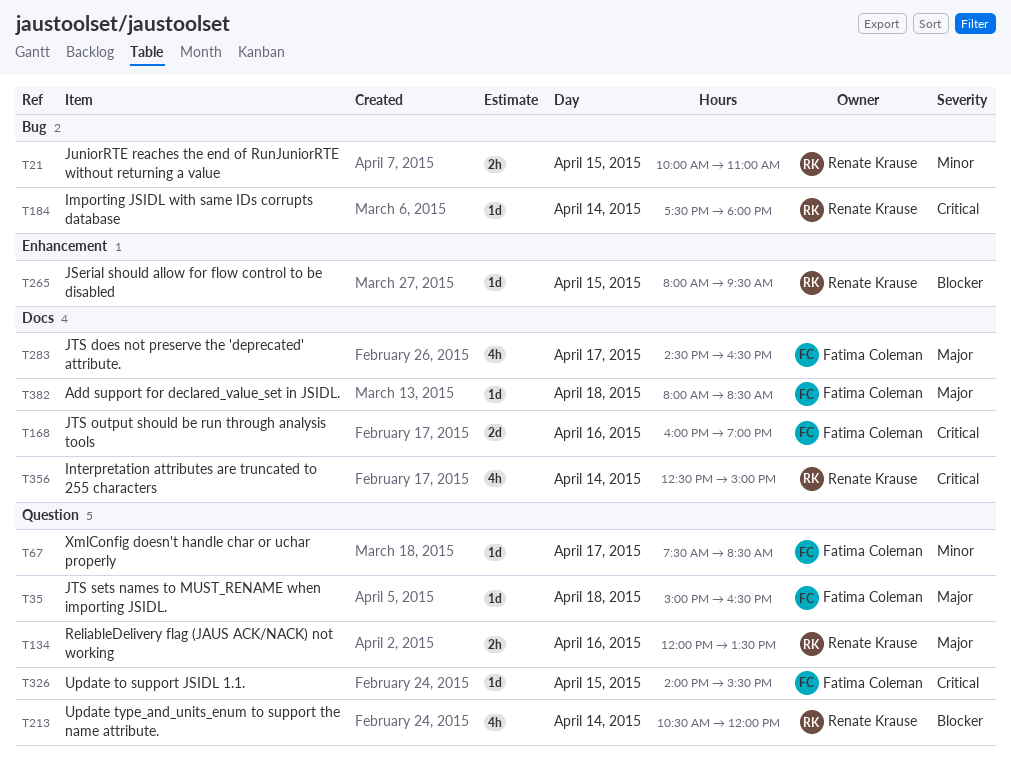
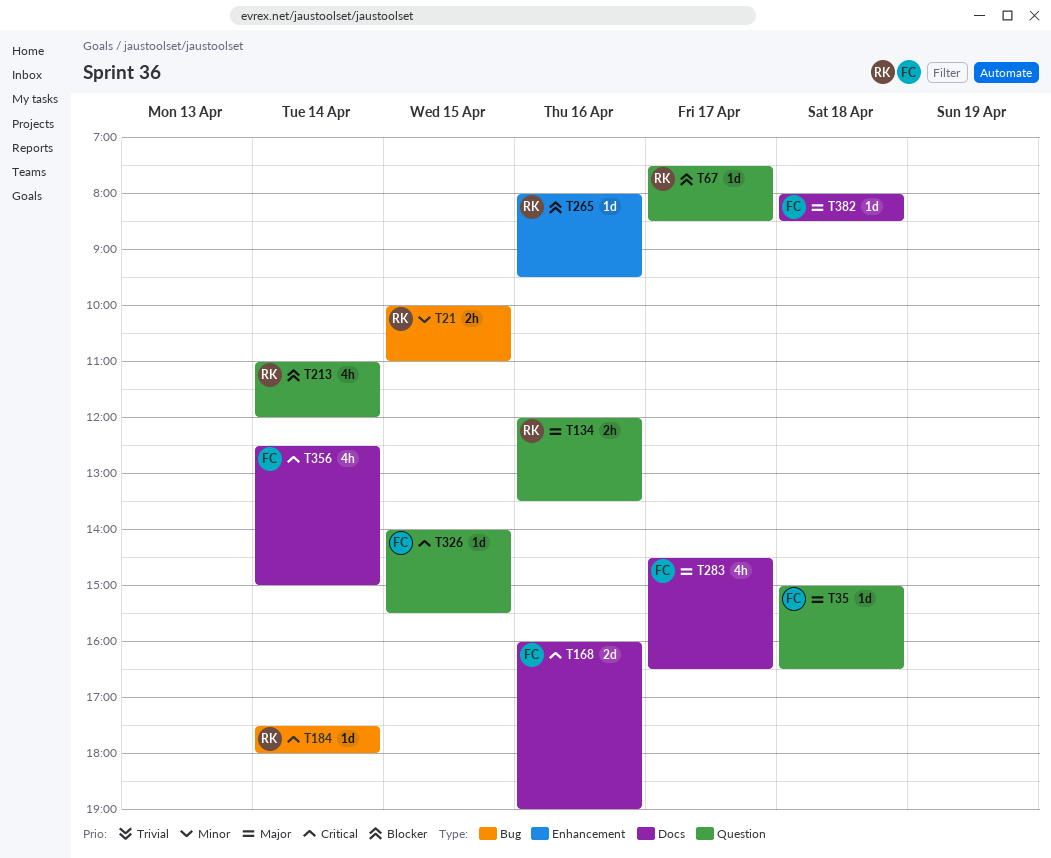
T67, owner: Fatima Coleman -> Renate Krause
T67, priority: Minor -> Blocker
T213, begins: 10:30 -> 11:00
T265, day: Apr 15 -> Apr 16
T356, owner: Renate Krause -> Fatima Coleman

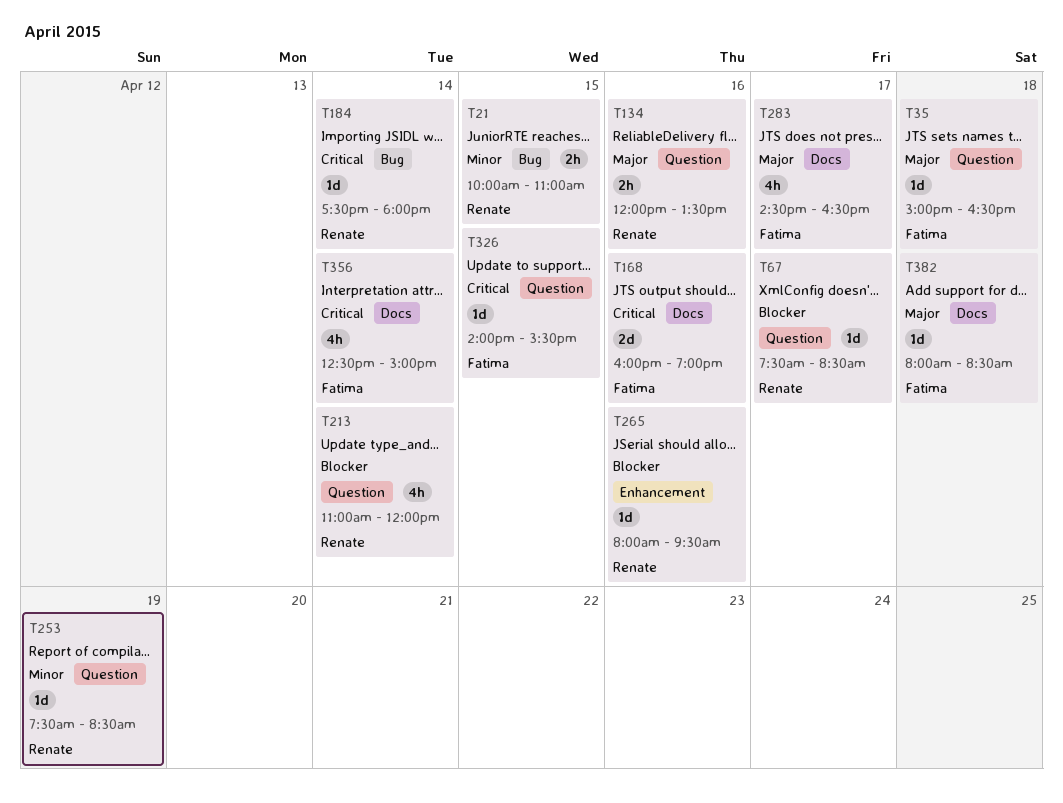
T253: none -> present

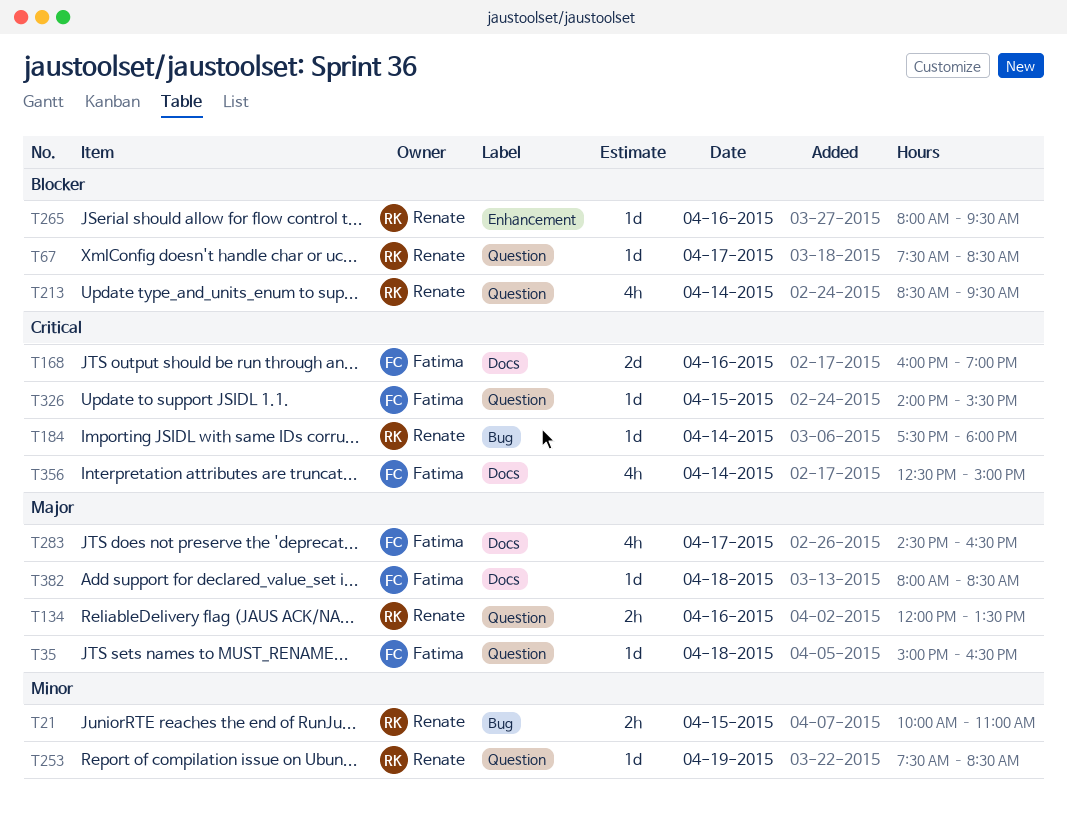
T213, begins: 11:00 -> 08:30
T213, ends: 12:00 -> 09:30

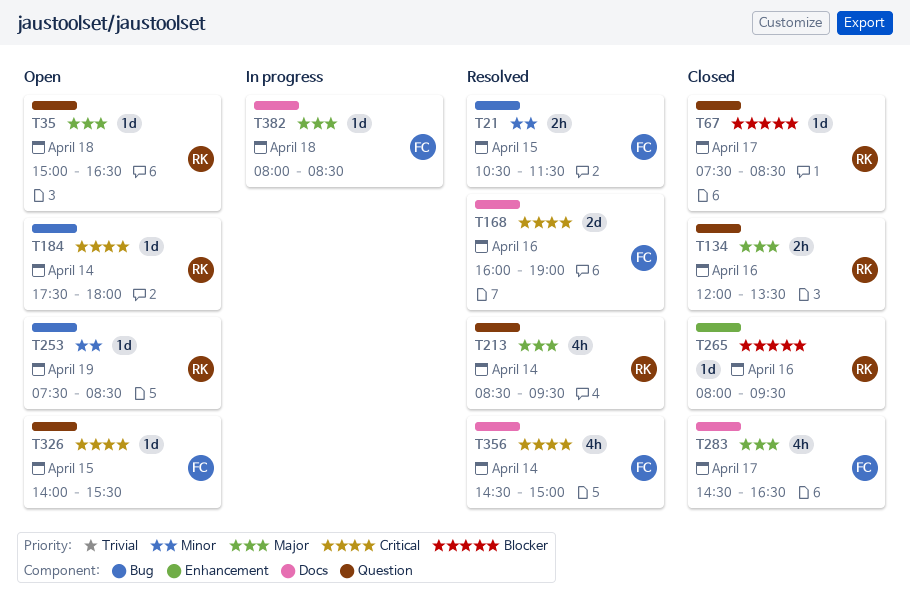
T21, owner: Renate -> Fatima
T21, begins: 10:00 -> 10:30
T21, ends: 11:00 -> 11:30
T35, owner: Fatima -> Renate
T213, priority: Blocker -> Major
T253, label: Question -> Bug
T356, begins: 12:30 -> 14:30

